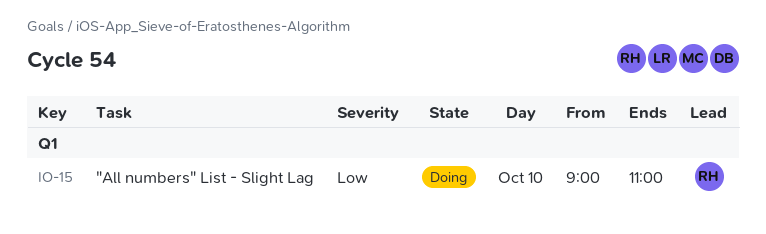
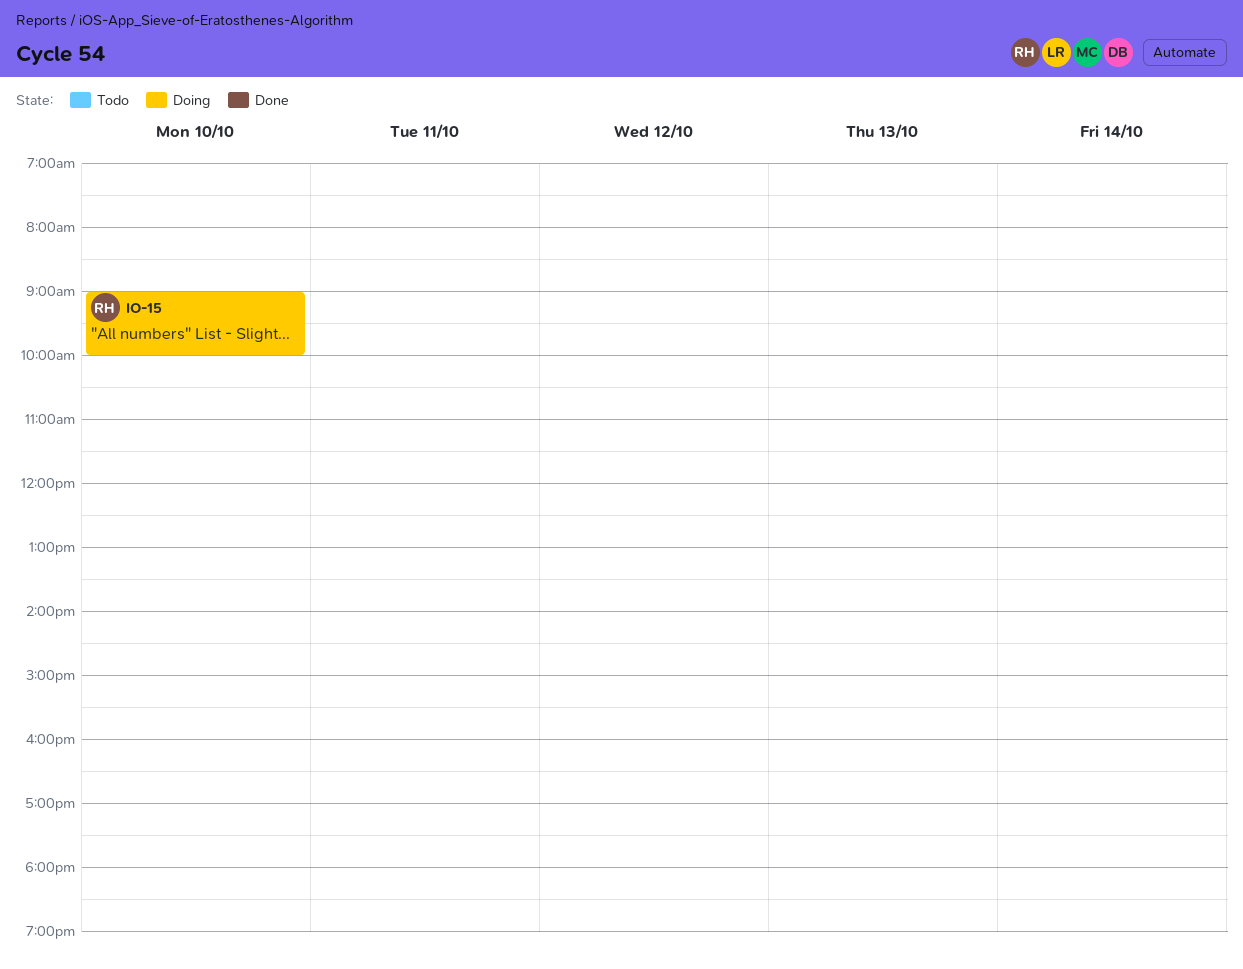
IO-15, ends: 11:00 -> 10:00

